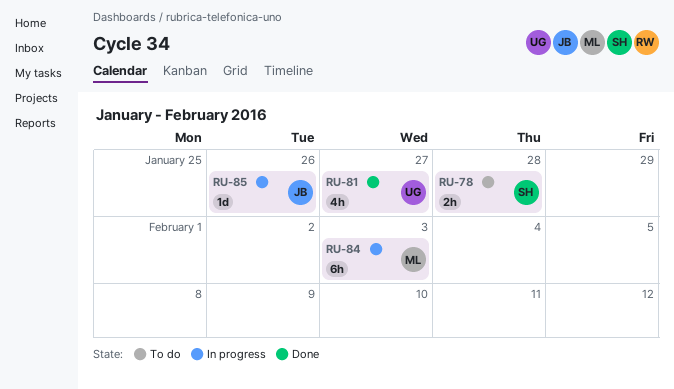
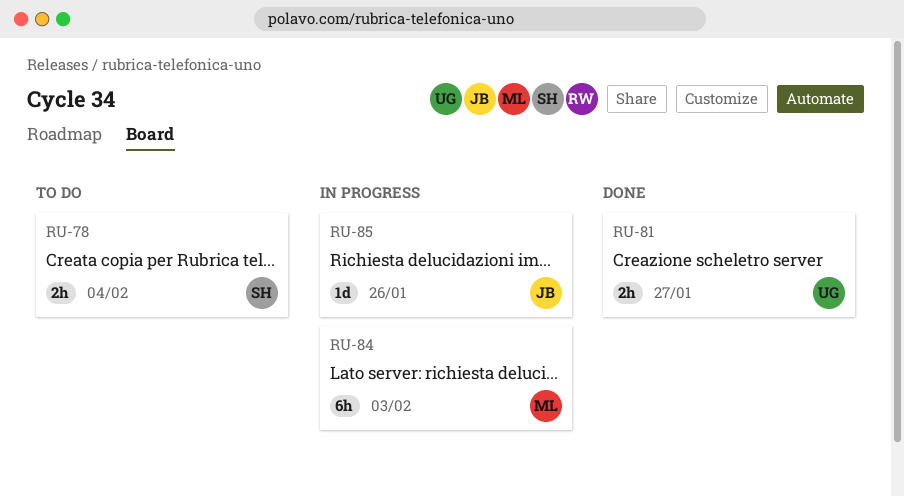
RU-78, due: Jan 28 -> Feb 4
RU-81, estimate: 4h -> 2h

